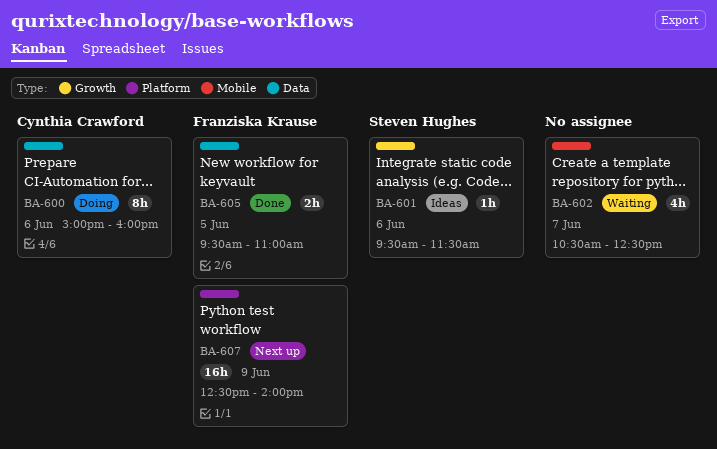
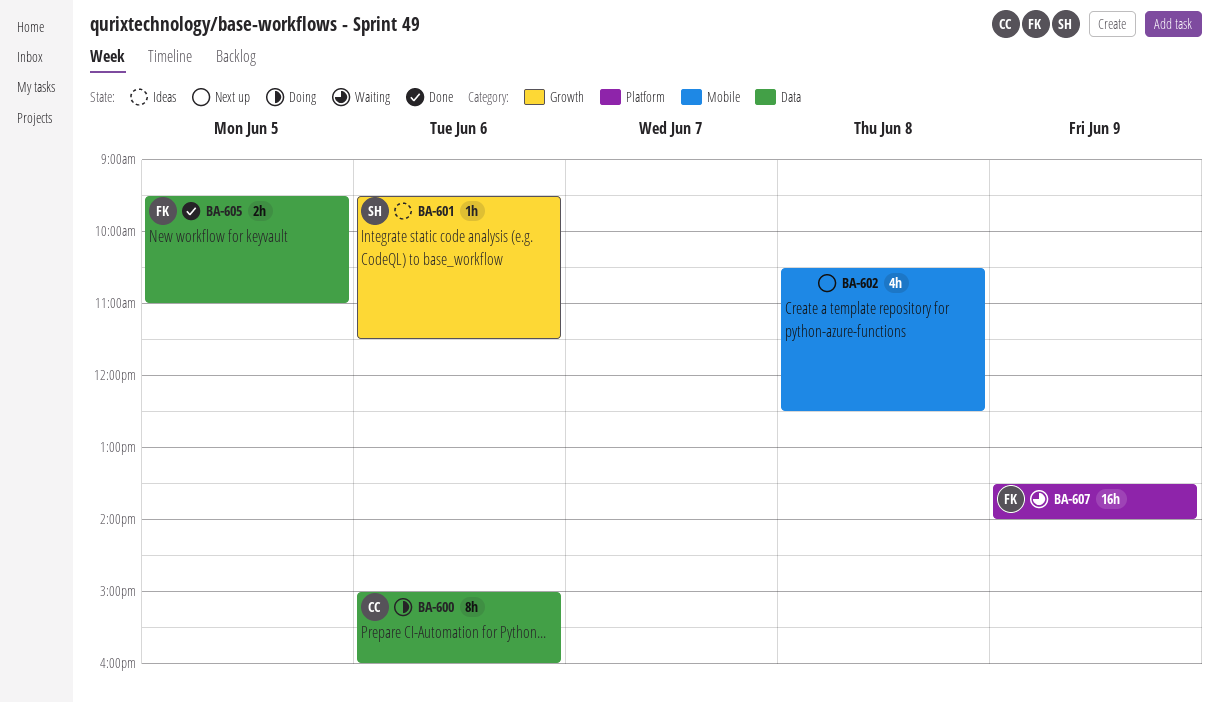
BA-602, status: Waiting -> Next up
BA-602, day: Jun 7 -> Jun 8
BA-607, status: Next up -> Waiting
BA-607, begins: 12:30 -> 13:30

